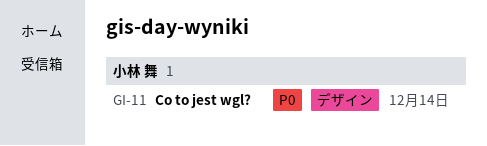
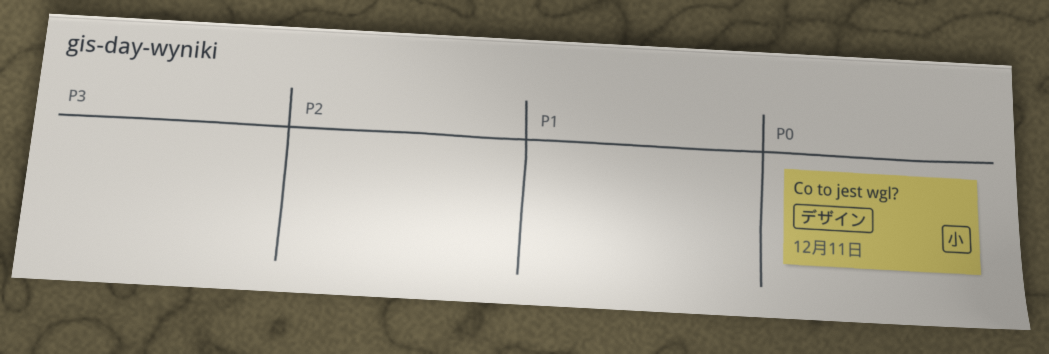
Co to jest wgl?, due: Dec 14 -> Dec 11

